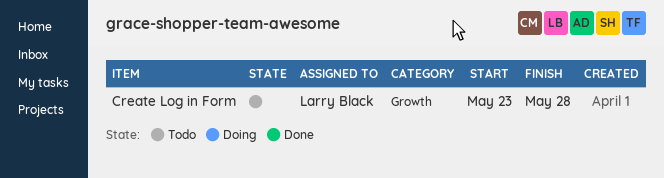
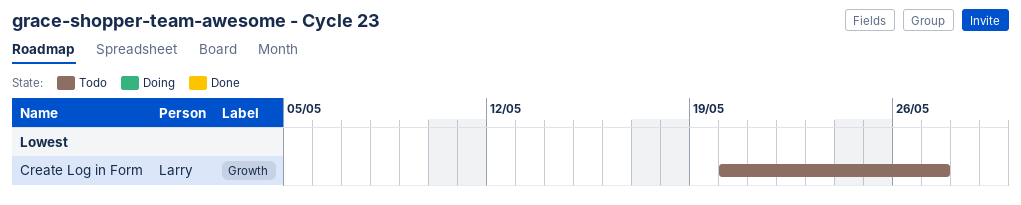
Create Log in Form, start: May 23 -> May 20
Create Log in Form, due: May 28 -> May 27

